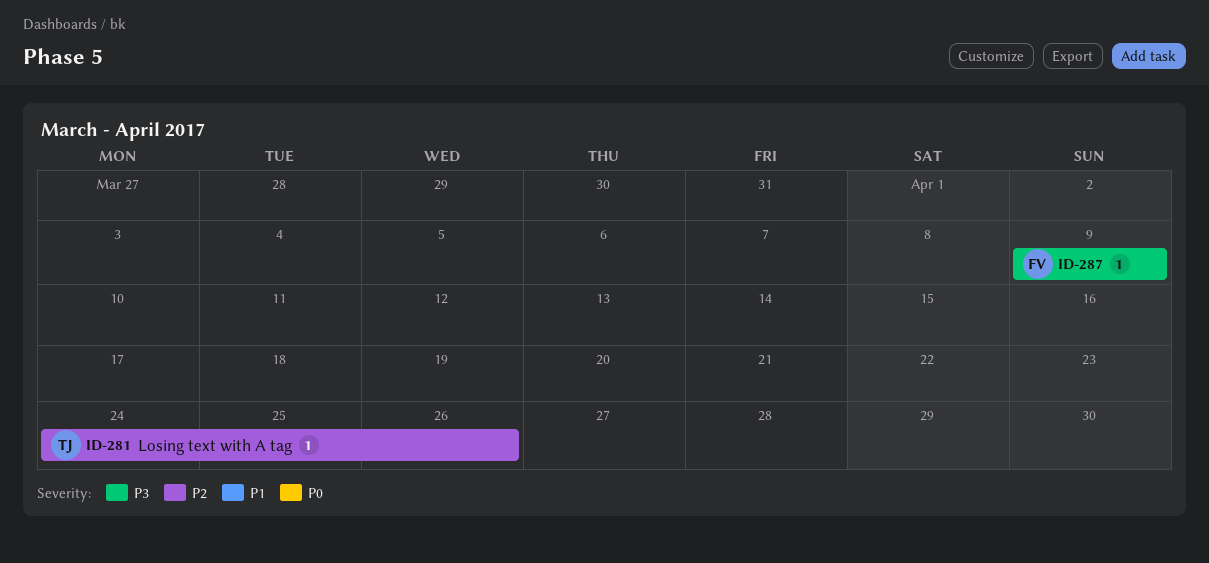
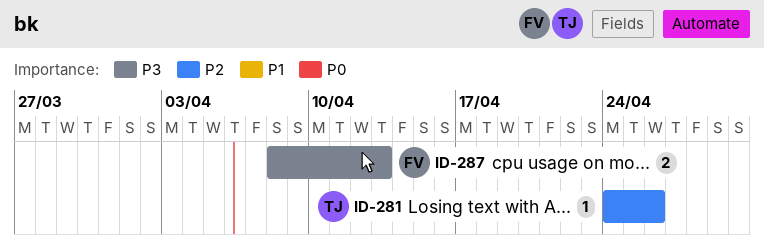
ID-287, estimate: 1 -> 2
ID-287, start: Apr 9 -> Apr 8
ID-287, due: Apr 9 -> Apr 13

